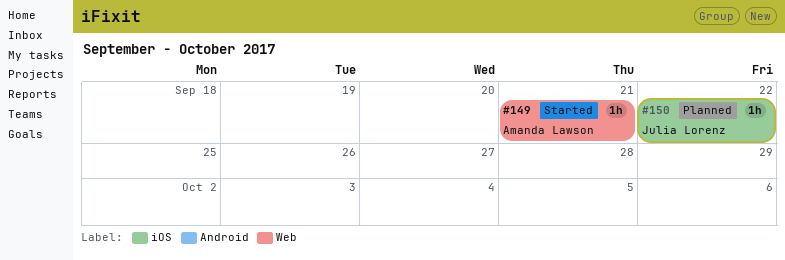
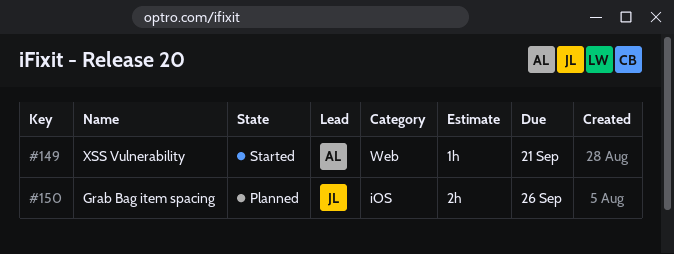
#150, estimate: 1h -> 2h
#150, due: Sep 22 -> Sep 26

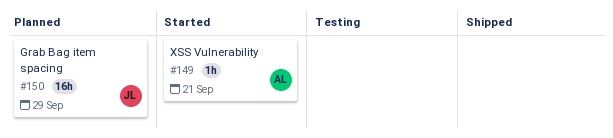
#150, estimate: 2h -> 16h
#150, due: Sep 26 -> Sep 29

